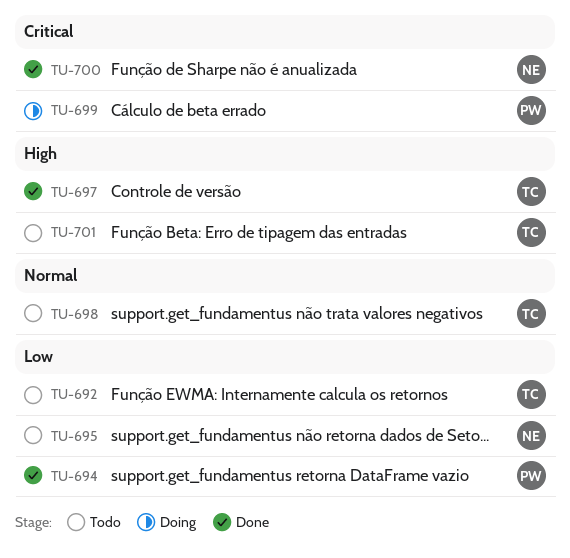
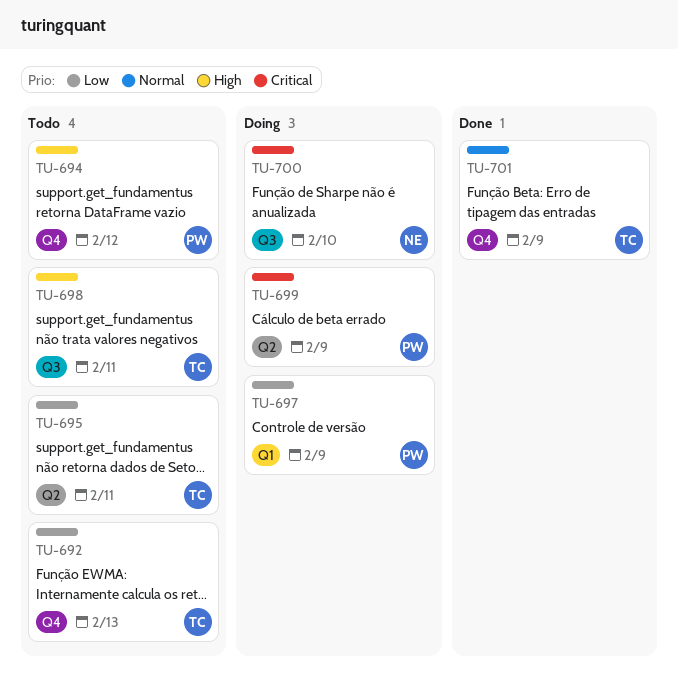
TU-694, status: Done -> Todo
TU-694, priority: Low -> High
TU-695, owner: NE -> TC
TU-697, status: Done -> Doing
TU-697, owner: TC -> PW
TU-697, priority: High -> Low
TU-698, priority: Normal -> High
TU-700, status: Done -> Doing
TU-701, status: Todo -> Done
TU-701, priority: High -> Normal

